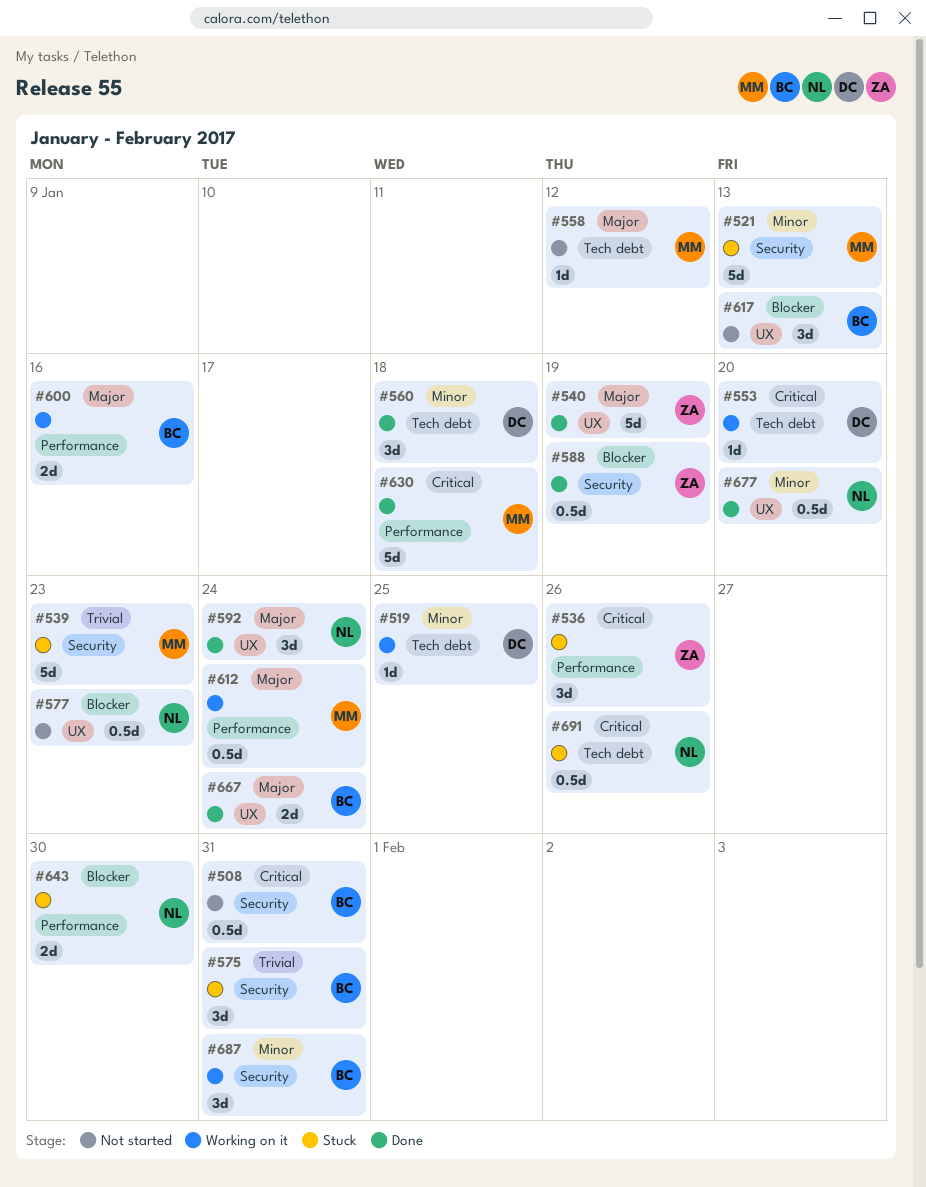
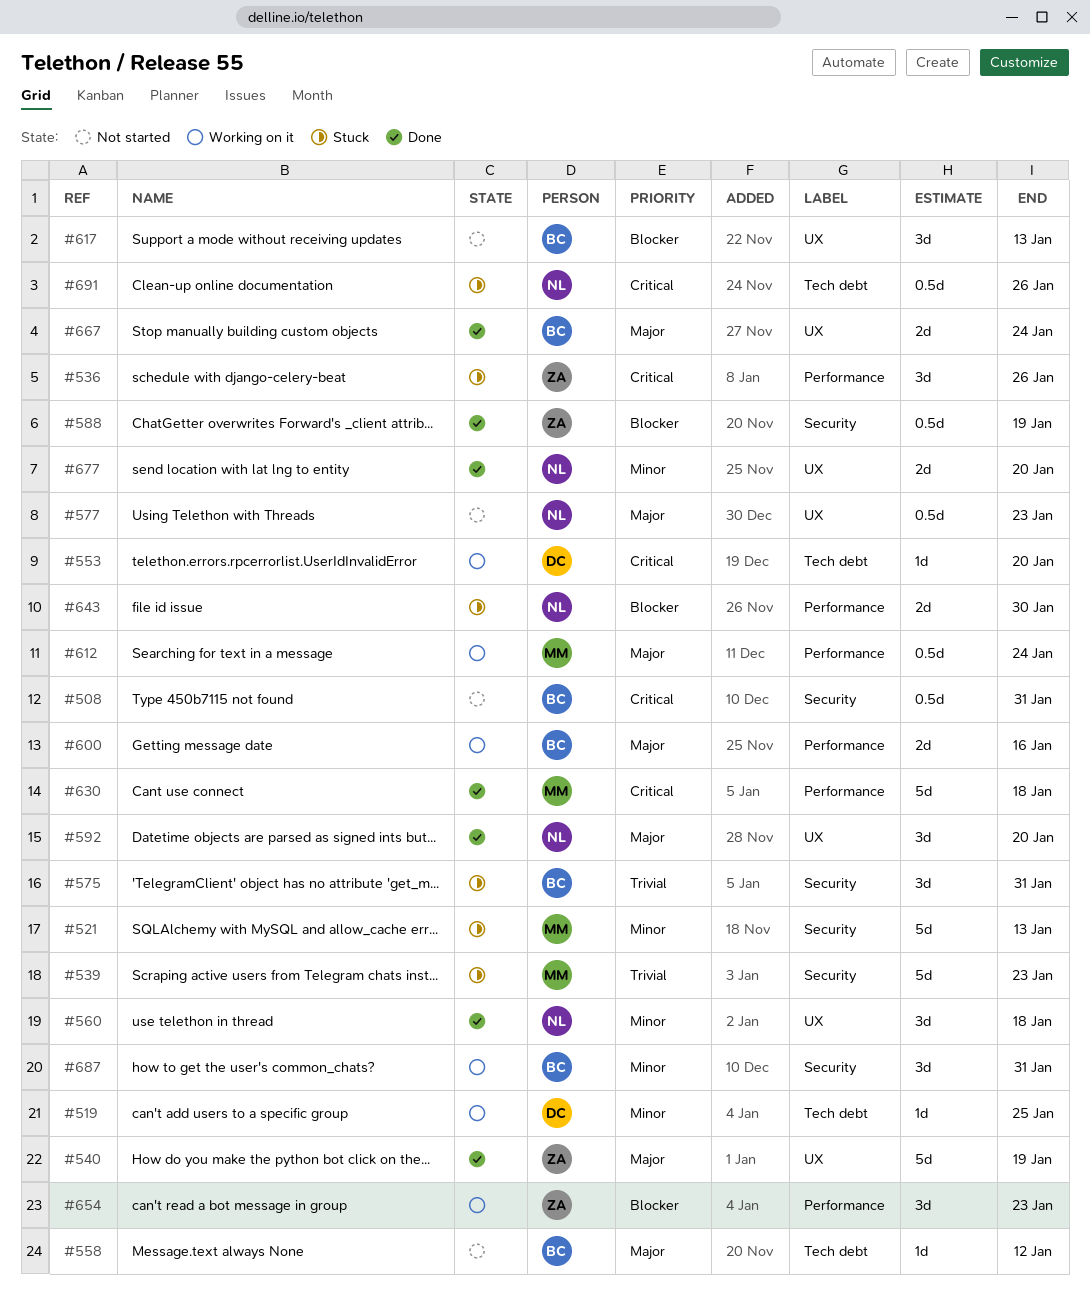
#558, owner: MM -> BC
#560, owner: DC -> NL
#560, label: Tech debt -> UX
#577, priority: Blocker -> Major
#592, due: Jan 24 -> Jan 20
#654: none -> present
#677, estimate: 0.5d -> 2d

